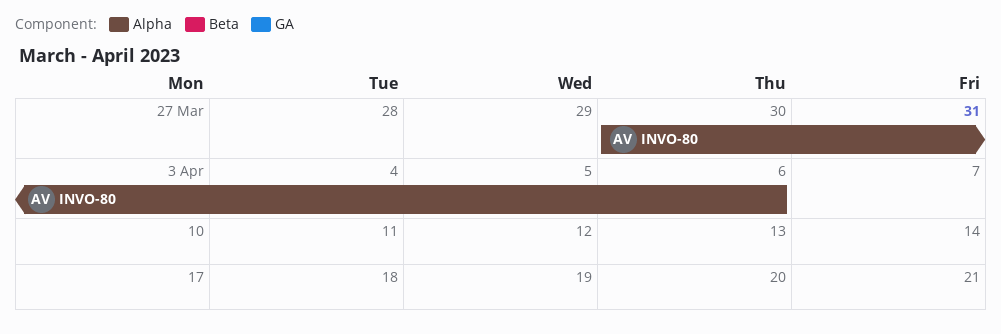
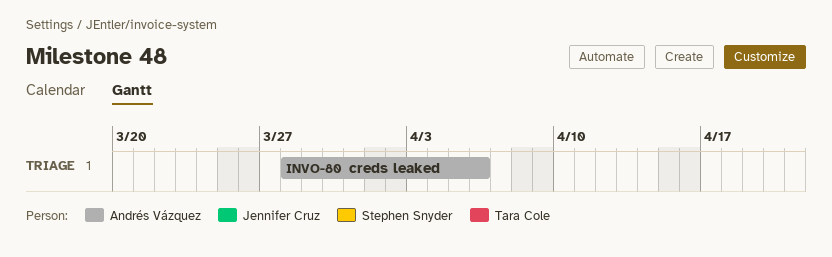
INVO-80, start: Mar 30 -> Mar 28

